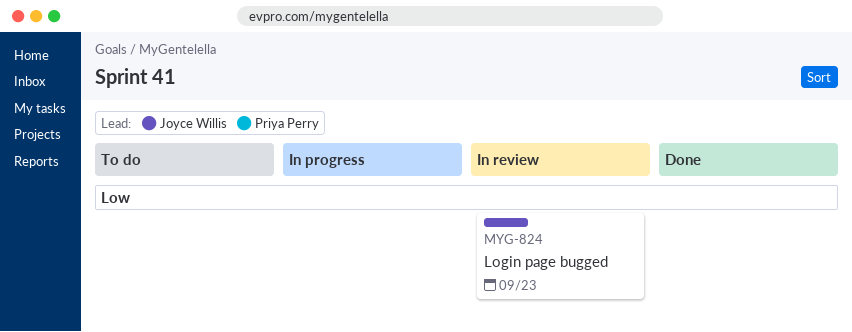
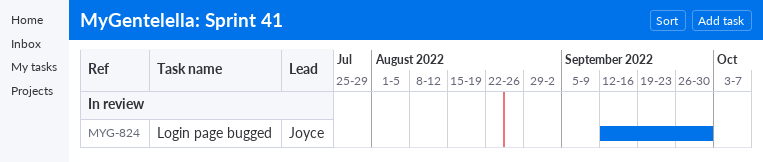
MYG-824, due: Sep 23 -> Sep 30

